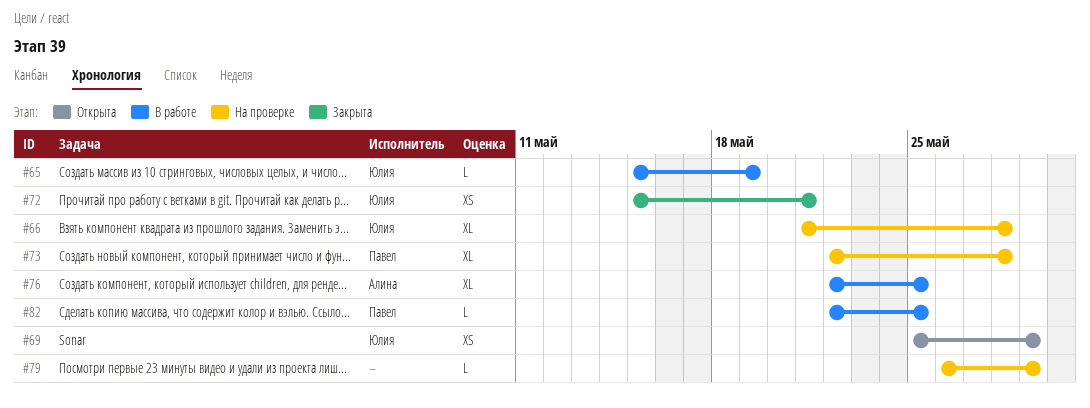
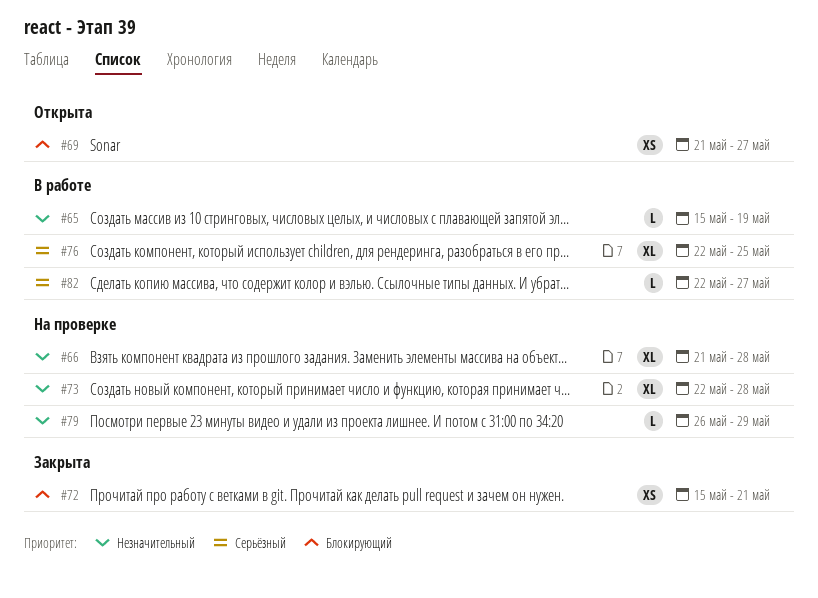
#69, start: May 25 -> May 21
#69, due: May 29 -> May 27
#82, due: May 25 -> May 27

